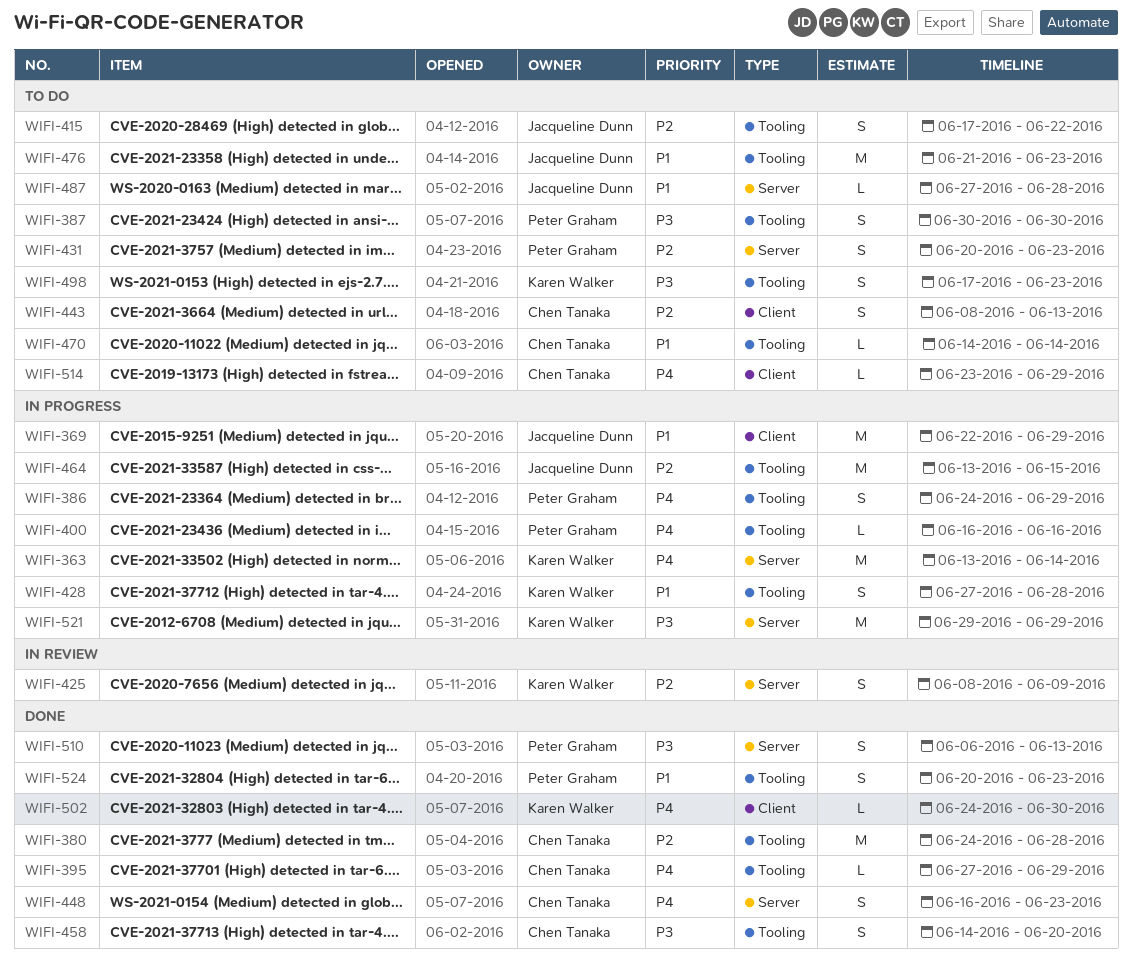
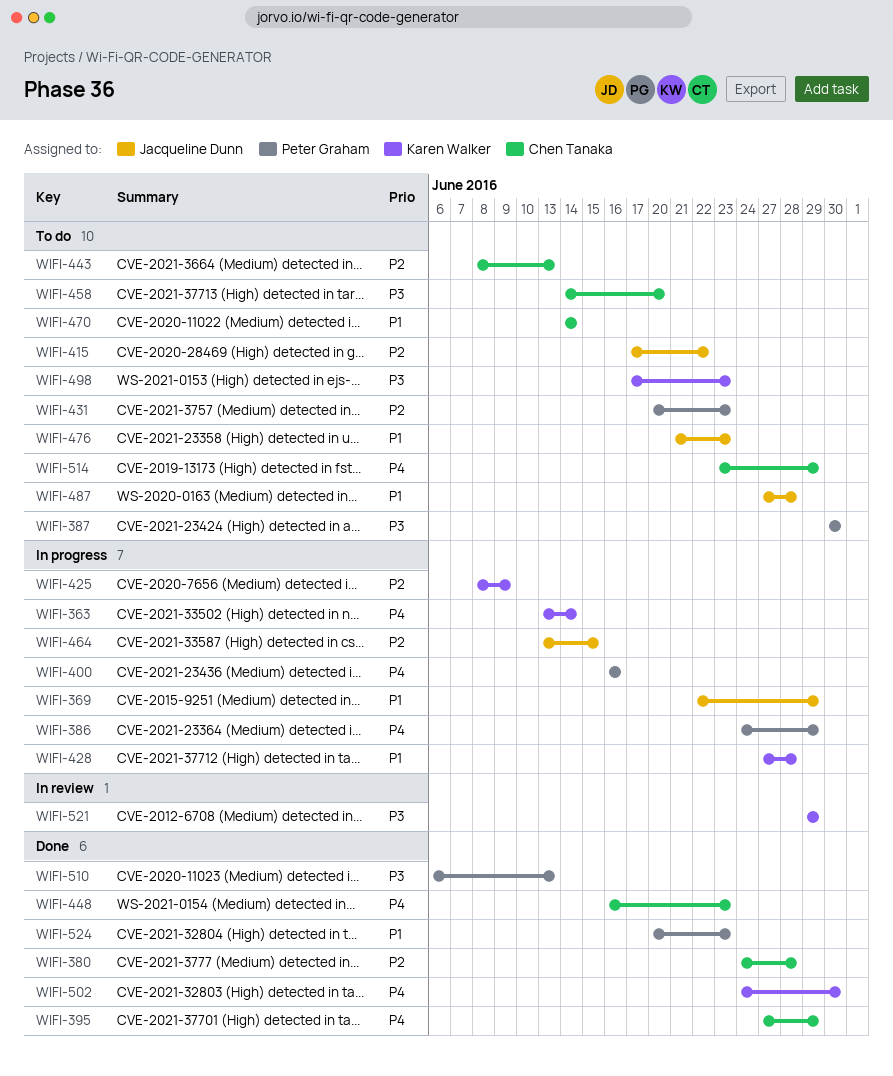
WIFI-425, status: In review -> In progress
WIFI-458, status: Done -> To do
WIFI-521, status: In progress -> In review

